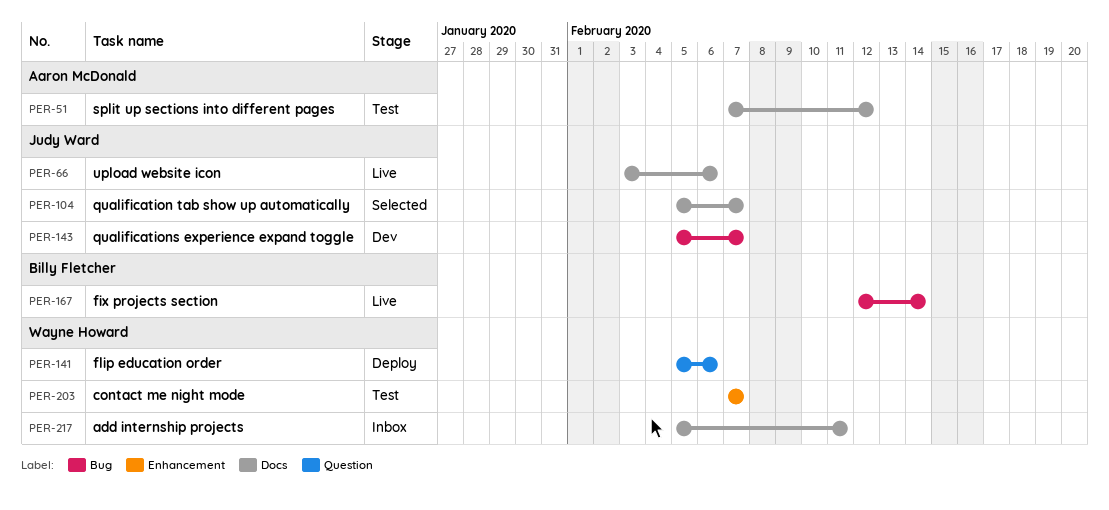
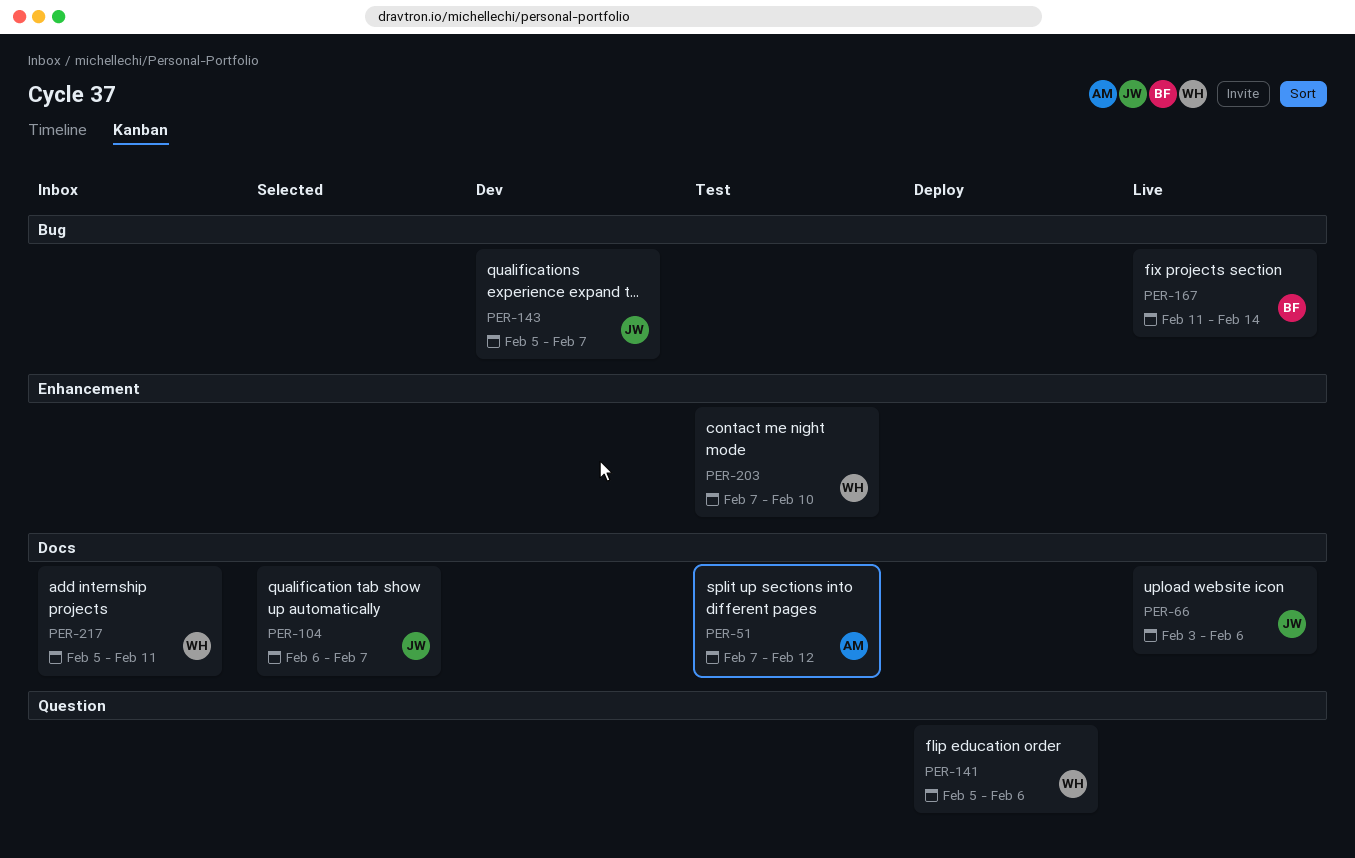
PER-104, start: Feb 5 -> Feb 6
PER-167, start: Feb 12 -> Feb 11
PER-203, due: Feb 7 -> Feb 10

